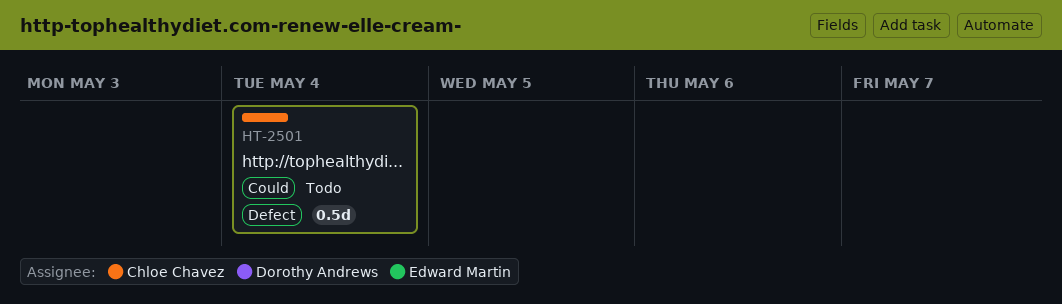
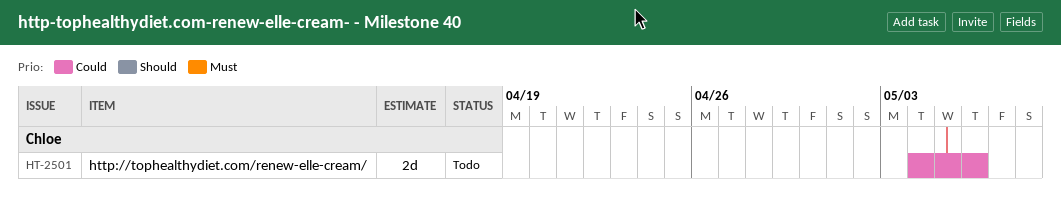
HT-2501, estimate: 0.5d -> 2d
HT-2501, due: May 4 -> May 6

